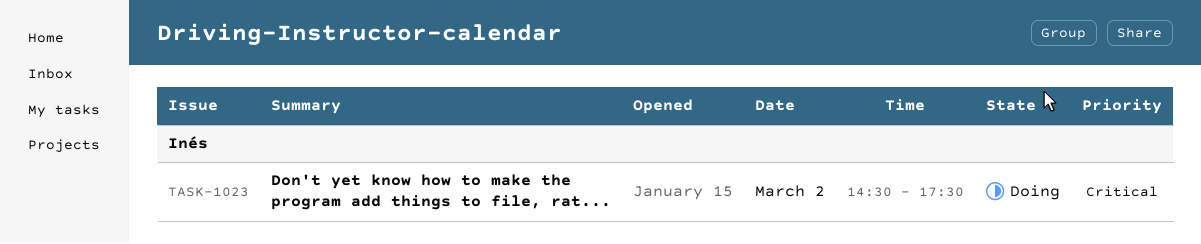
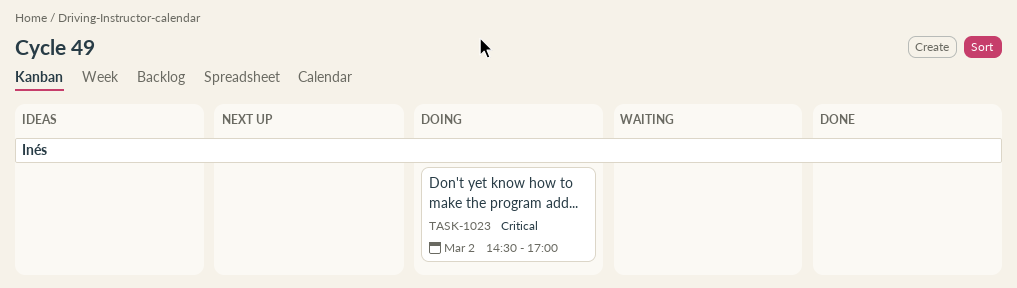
TASK-1023, ends: 17:30 -> 17:00

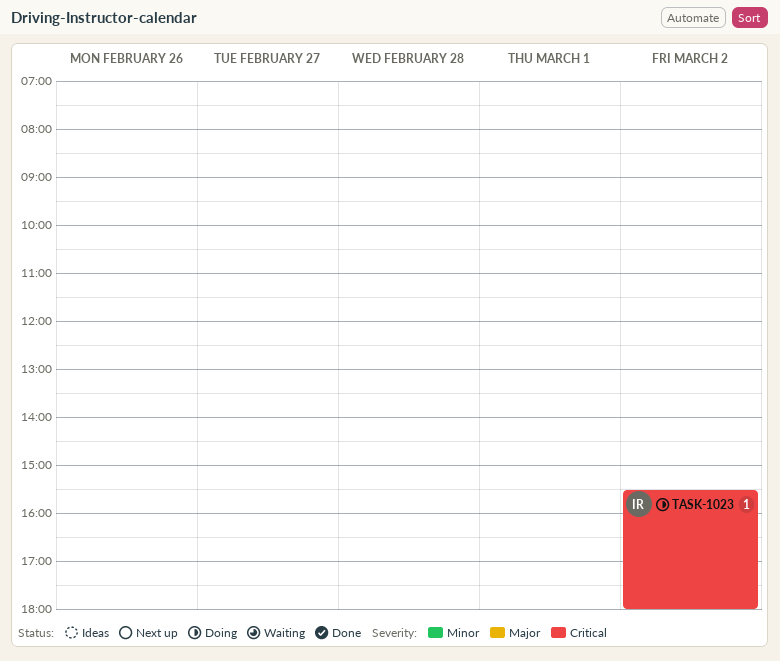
TASK-1023, begins: 14:30 -> 15:30
TASK-1023, ends: 17:00 -> 18:00

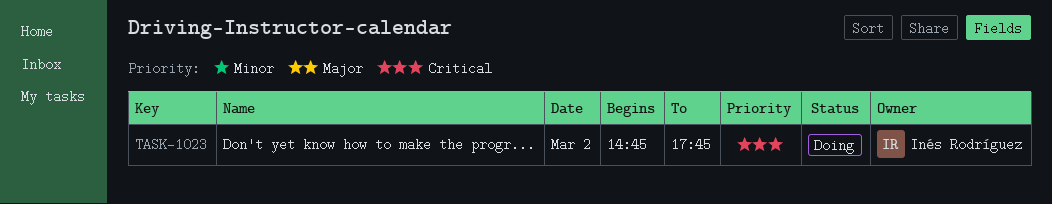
TASK-1023, begins: 15:30 -> 14:45
TASK-1023, ends: 18:00 -> 17:45

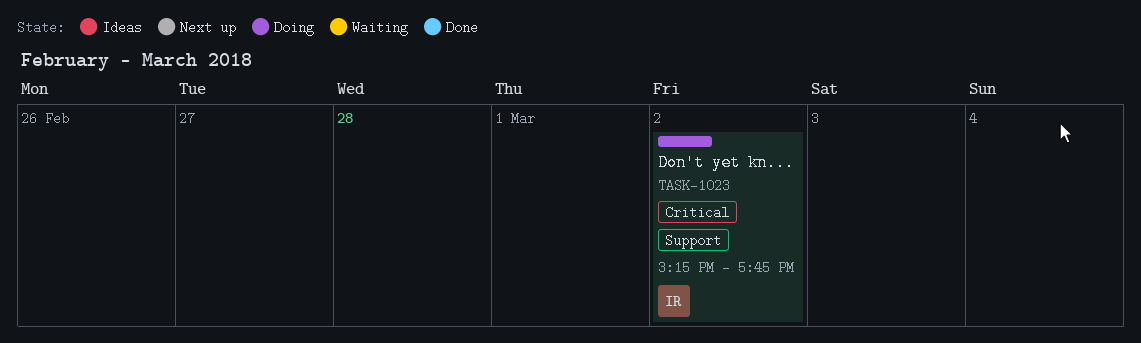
TASK-1023, begins: 14:45 -> 15:15

